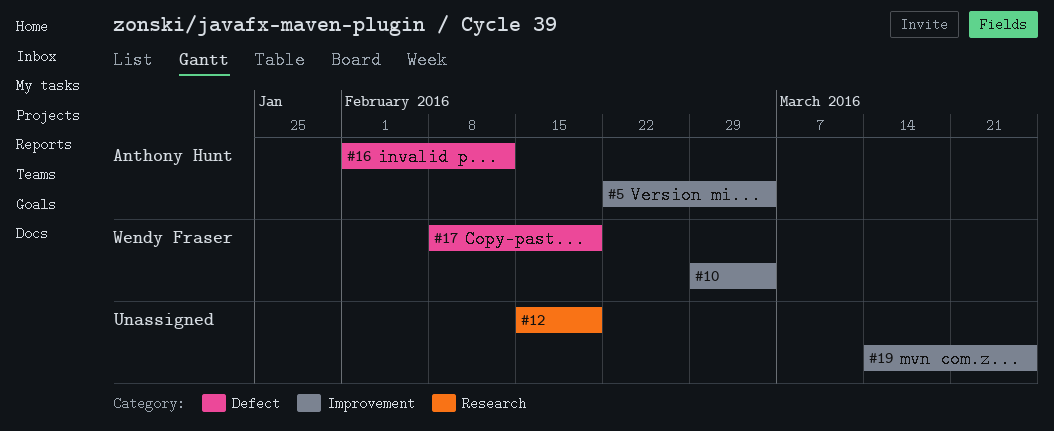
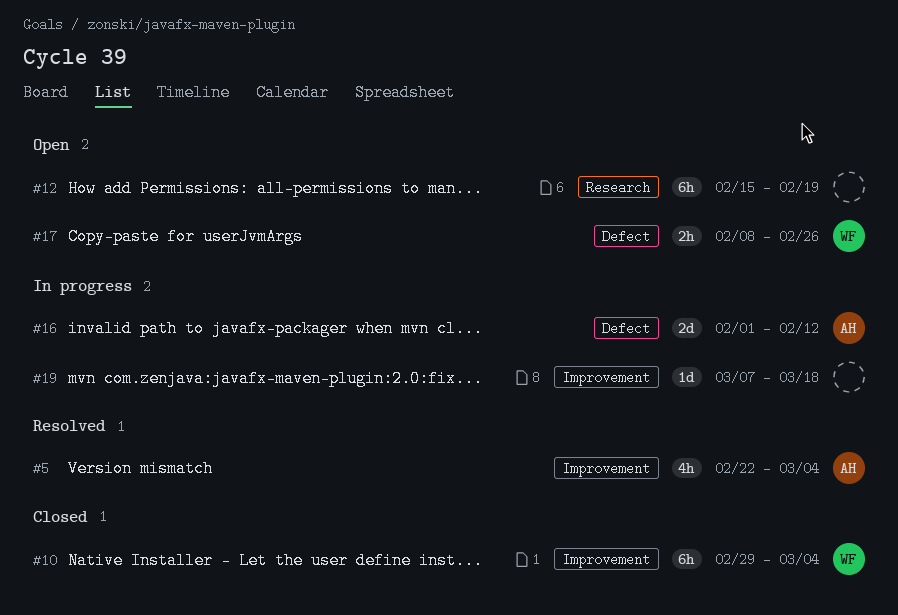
#17, due: Feb 19 -> Feb 26
#19, start: Mar 14 -> Mar 7
#19, due: Mar 25 -> Mar 18

